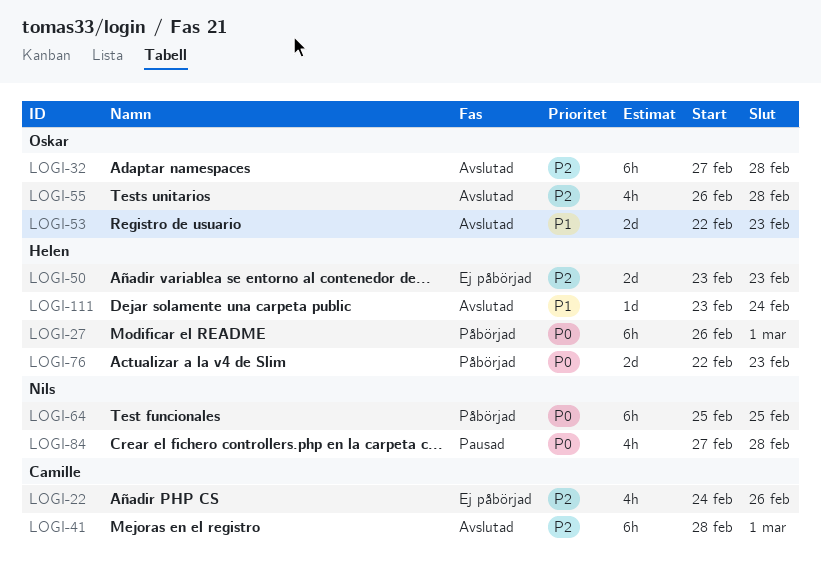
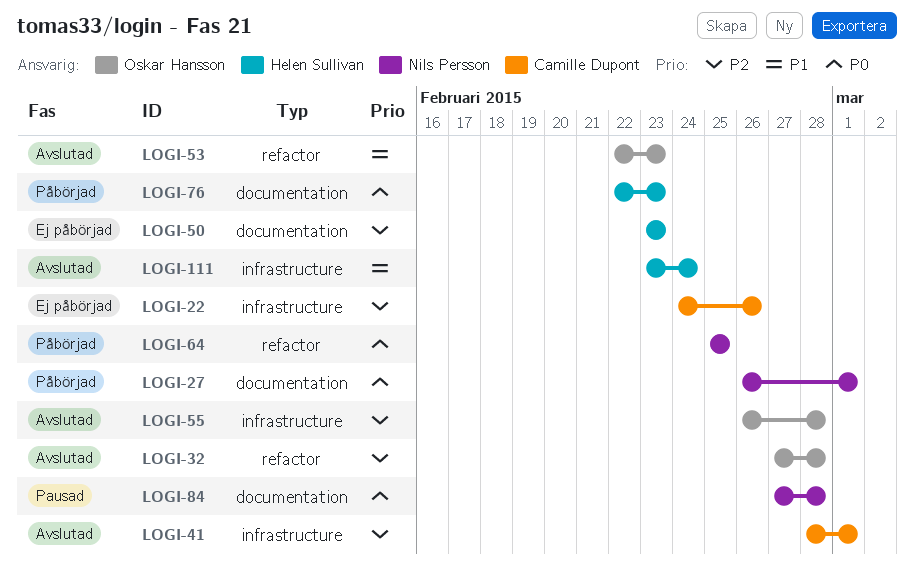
LOGI-27, owner: Helen Sullivan -> Nils Persson

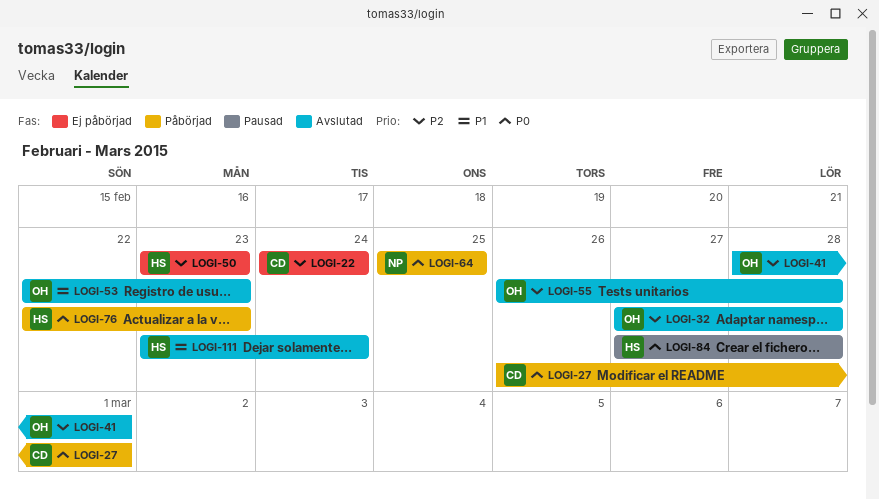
LOGI-22, due: Feb 26 -> Feb 24
LOGI-27, owner: Nils Persson -> Camille Dupont
LOGI-41, owner: Camille Dupont -> Oskar Hansson
LOGI-84, owner: Nils Persson -> Helen Sullivan

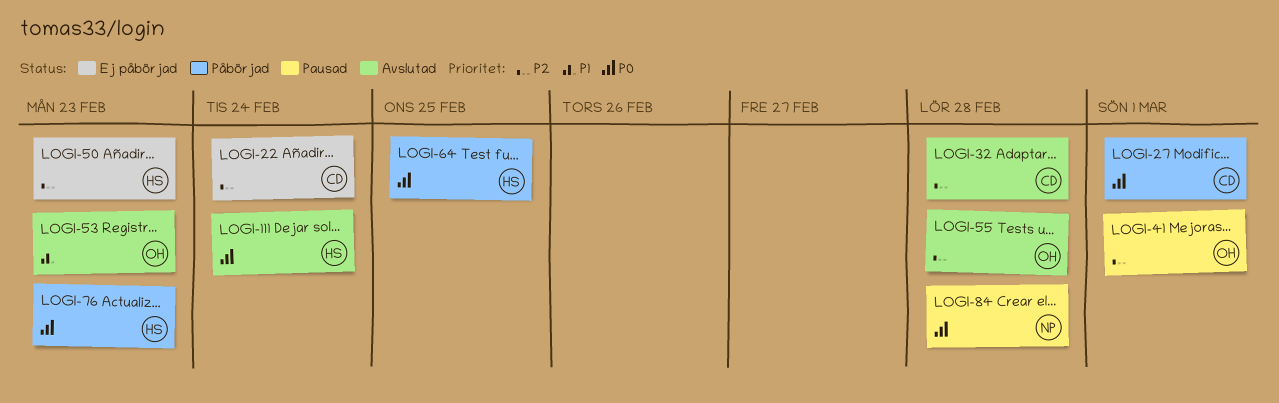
LOGI-32, owner: OH -> CD
LOGI-41, status: Avslutad -> Pausad
LOGI-64, owner: NP -> HS
LOGI-84, owner: HS -> NP
LOGI-111, priority: P1 -> P0

